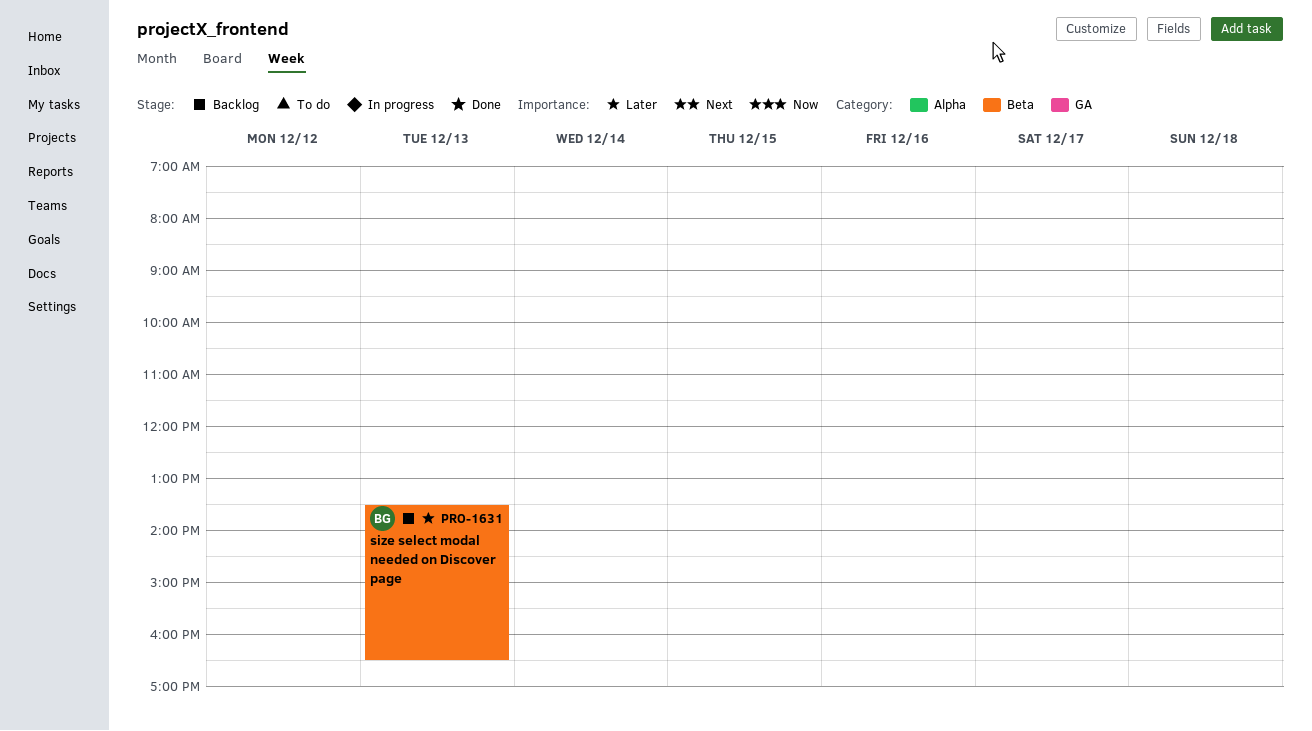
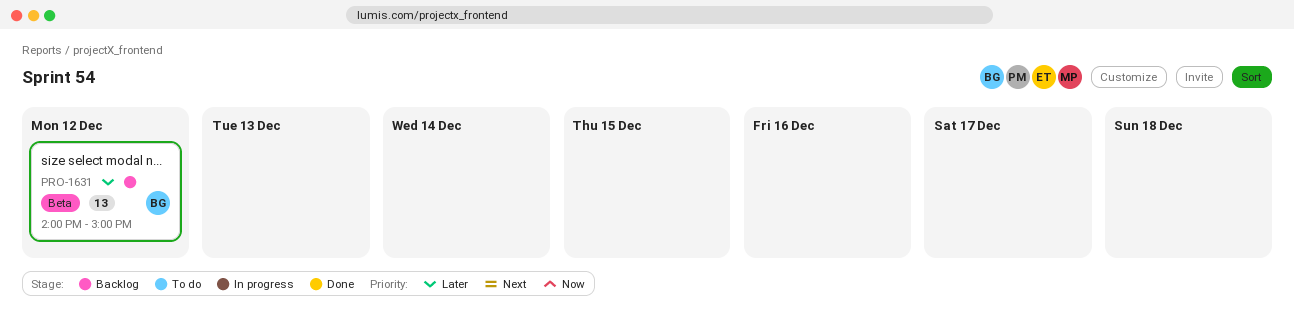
PRO-1631, day: Dec 13 -> Dec 12
PRO-1631, begins: 13:30 -> 14:00
PRO-1631, ends: 16:30 -> 15:00

